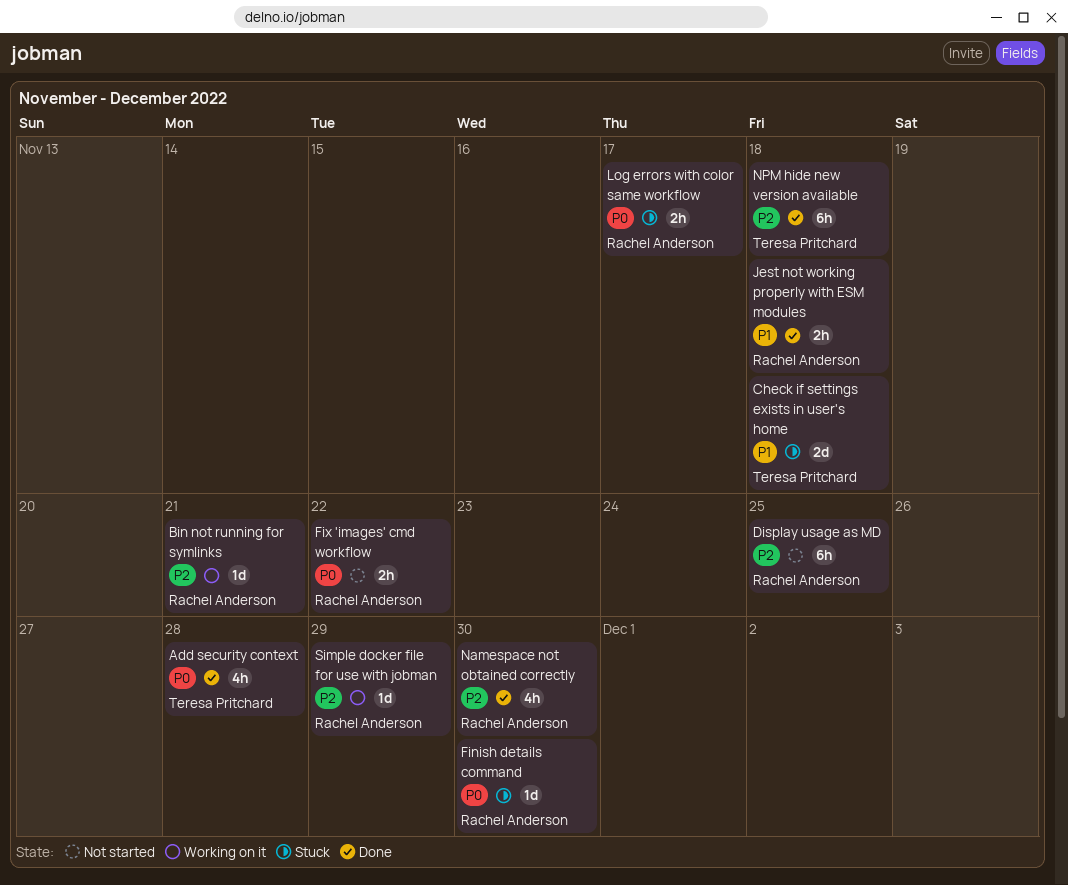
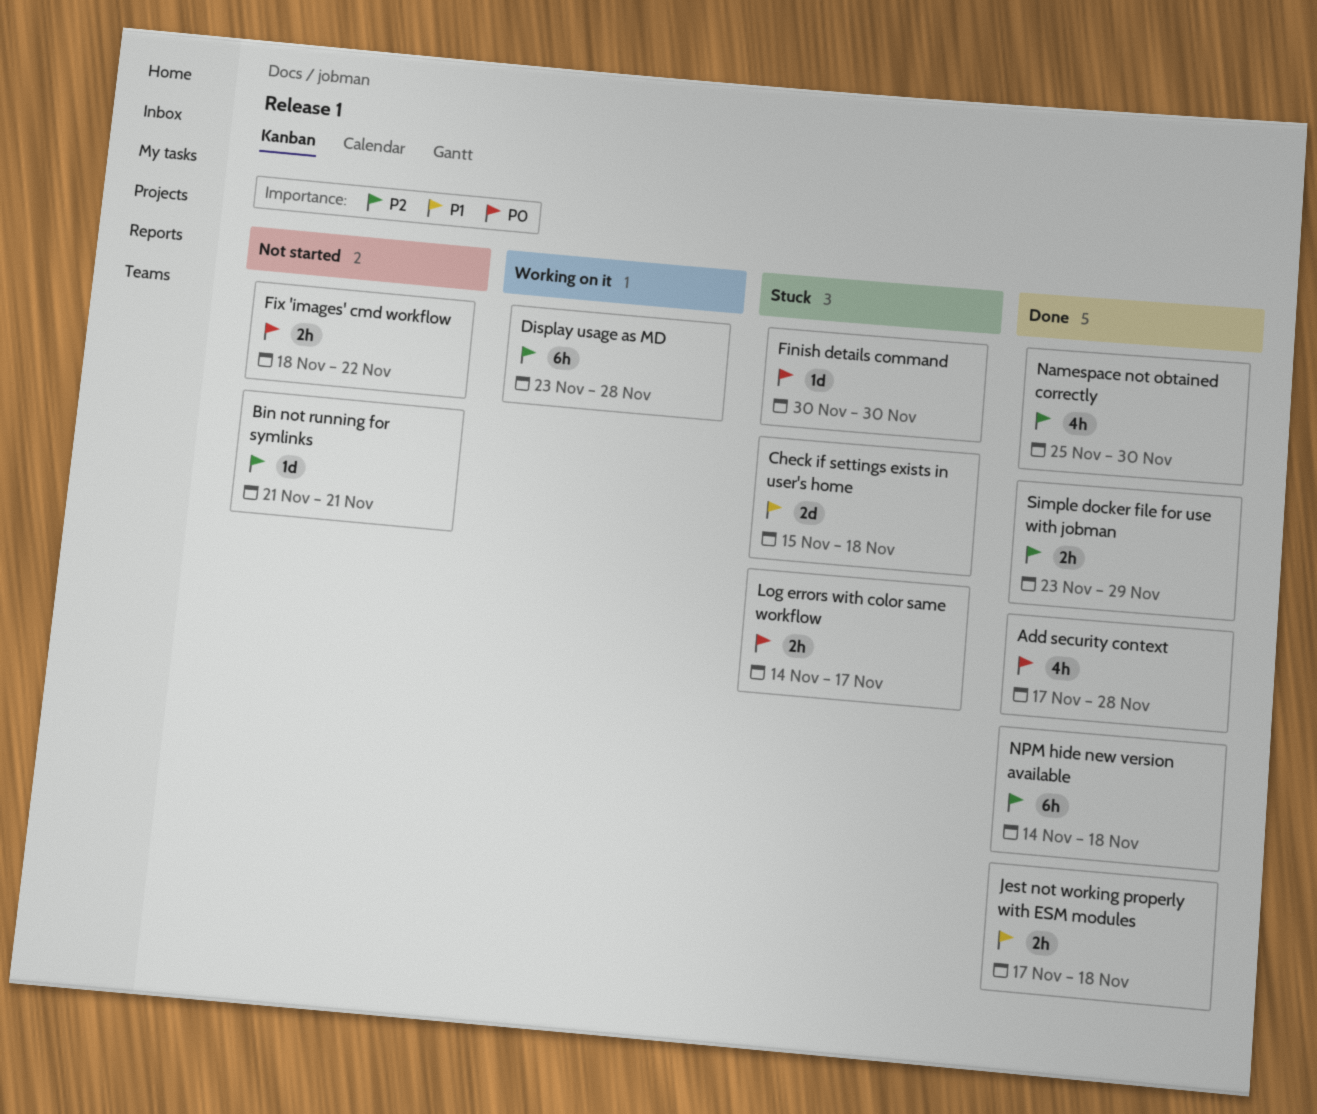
Bin not running for symlinks, status: Working on it -> Not started
Display usage as MD, status: Not started -> Working on it
Display usage as MD, due: Nov 25 -> Nov 28
Simple docker file for use with jobman, status: Working on it -> Done
Simple docker file for use with jobman, estimate: 1d -> 2h

